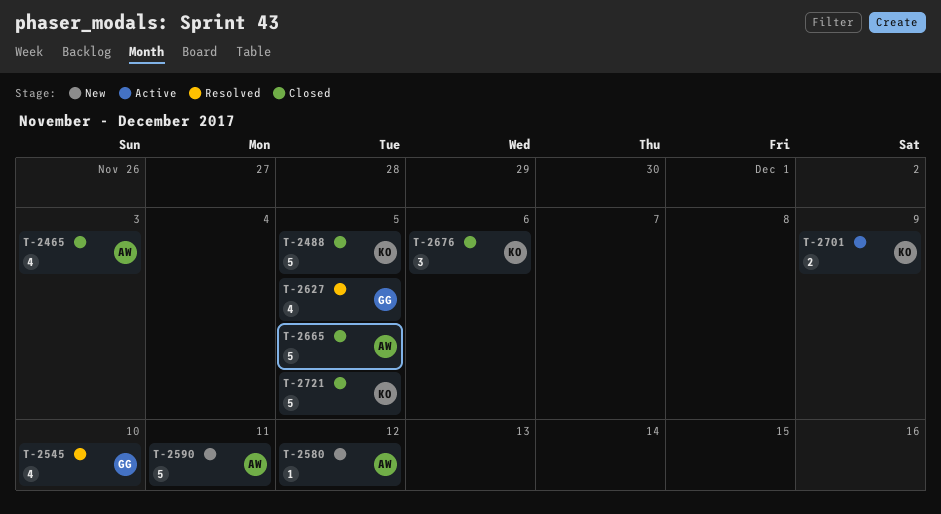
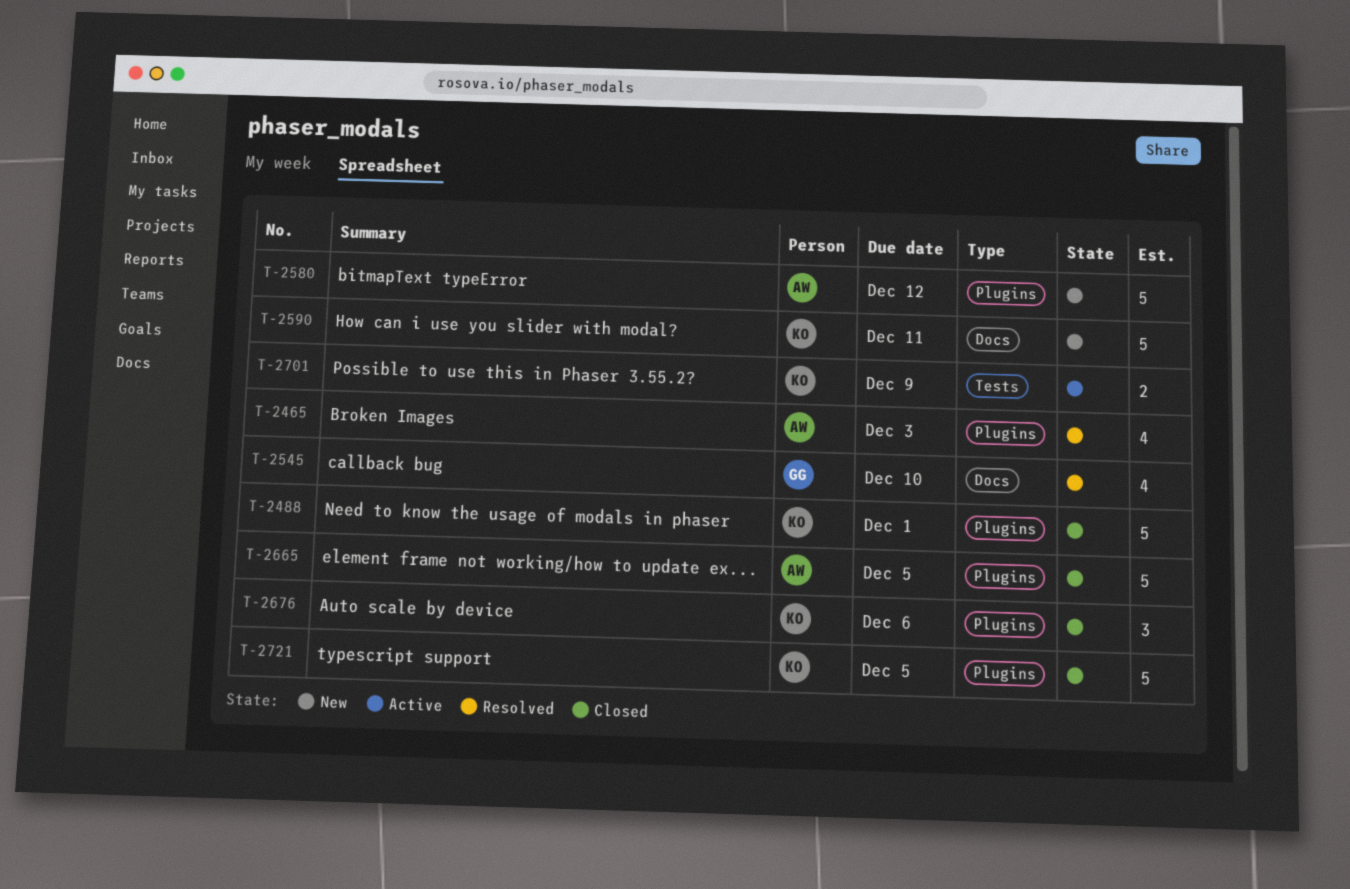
T-2465, status: Closed -> Resolved
T-2488, due: Dec 5 -> Dec 1
T-2580, estimate: 1 -> 5
T-2590, owner: AW -> KO
T-2627: present -> none

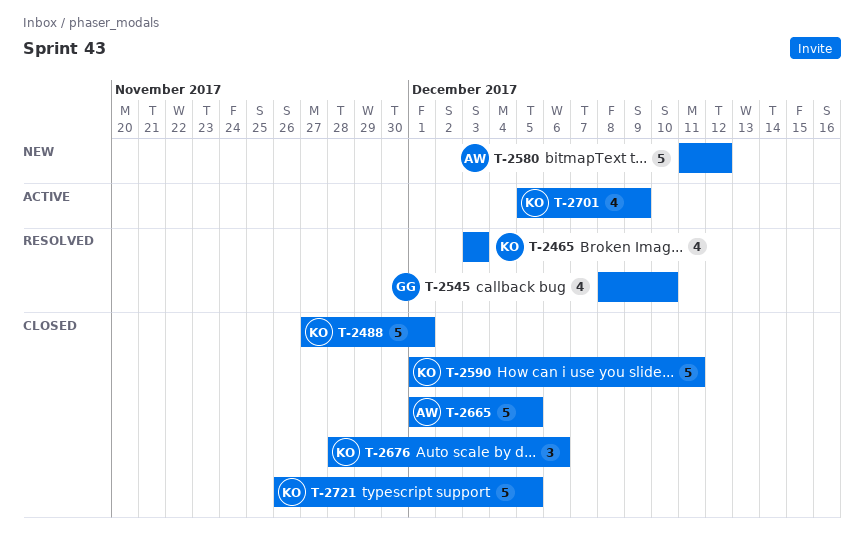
T-2465, owner: AW -> KO
T-2590, status: New -> Closed
T-2701, estimate: 2 -> 4

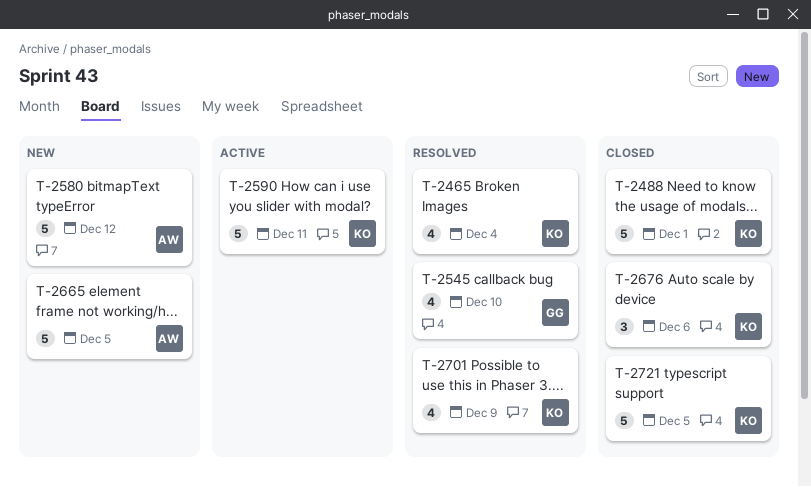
T-2465, due: Dec 3 -> Dec 4
T-2590, status: Closed -> Active
T-2665, status: Closed -> New
T-2701, status: Active -> Resolved

